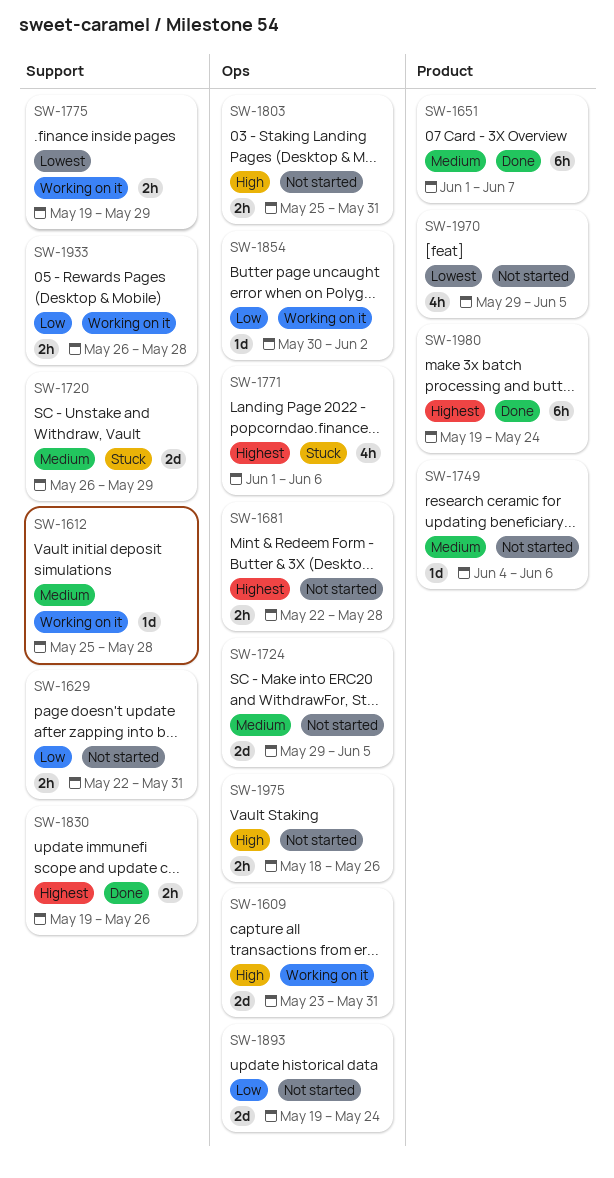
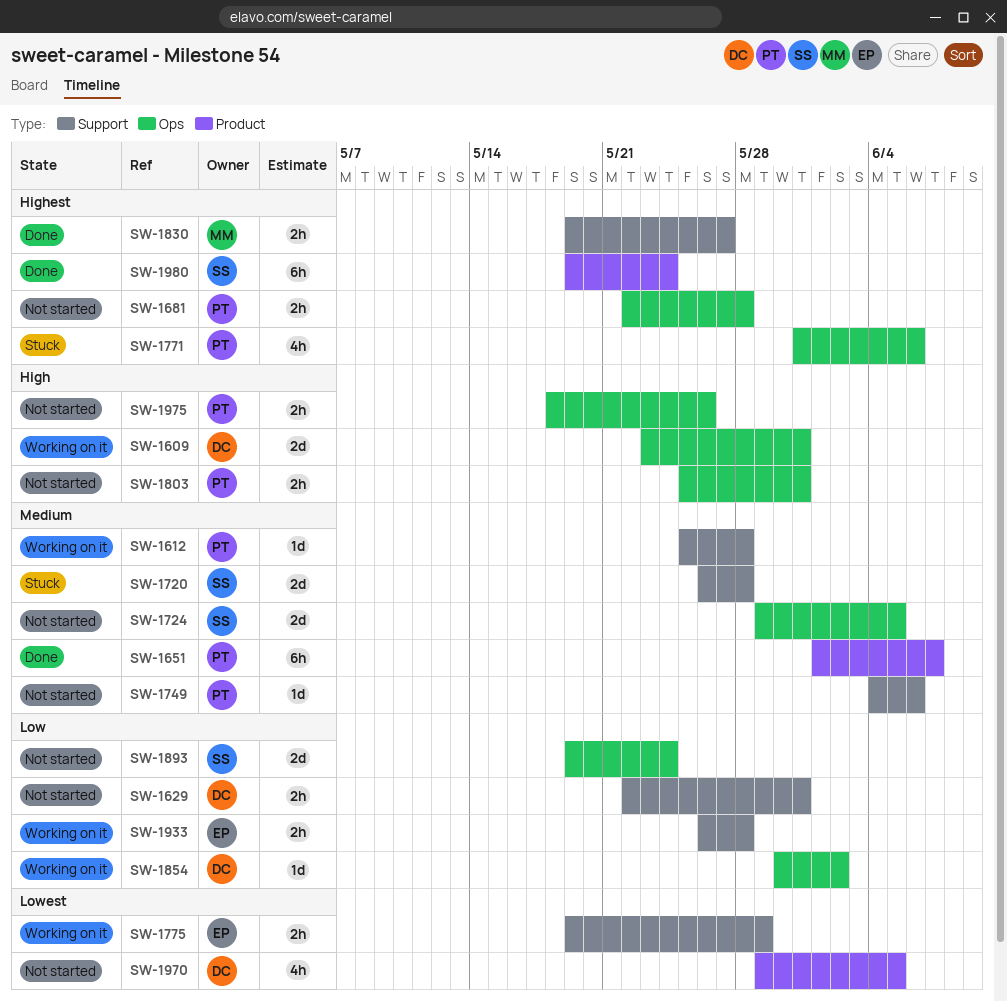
SW-1720, due: May 29 -> May 28
SW-1749, label: Product -> Support
SW-1771, start: Jun 1 -> May 31
SW-1830, due: May 26 -> May 27

